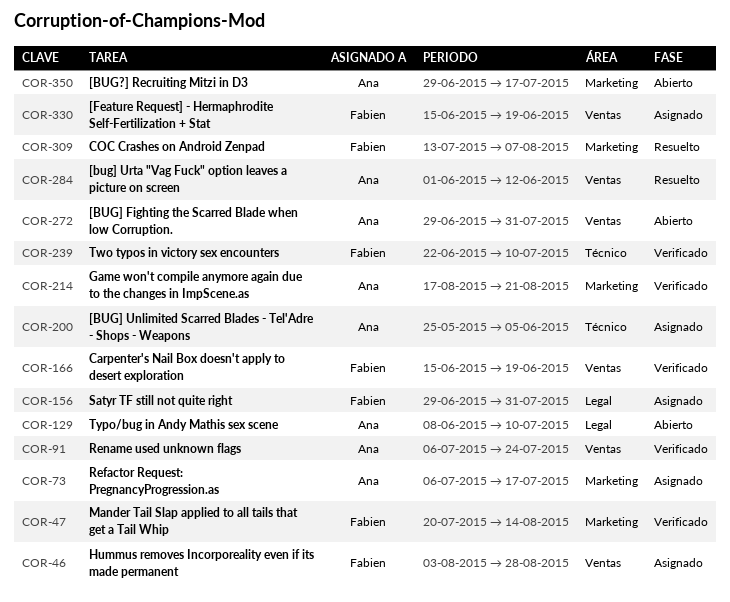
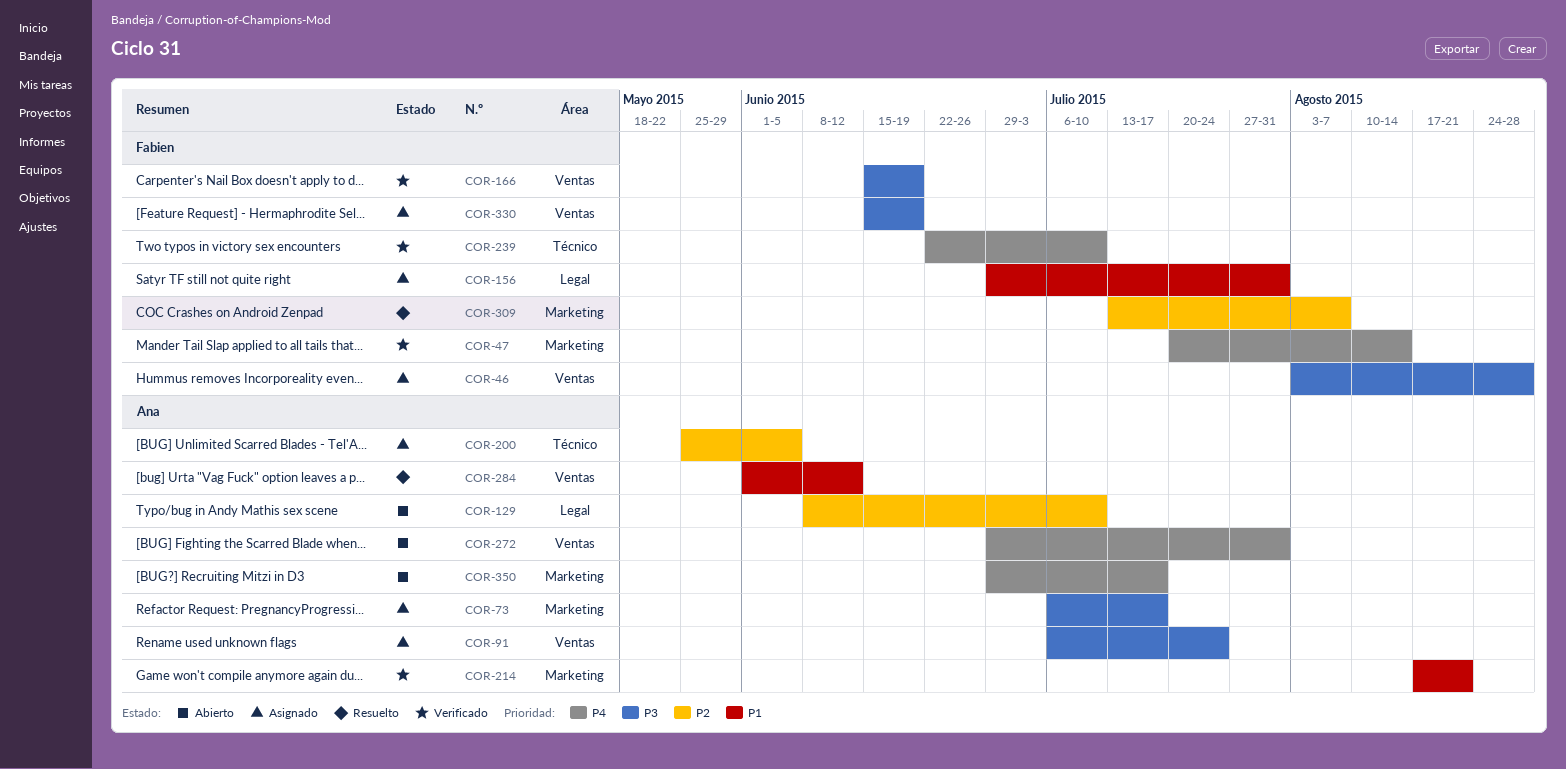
COR-91, status: Verificado -> Asignado

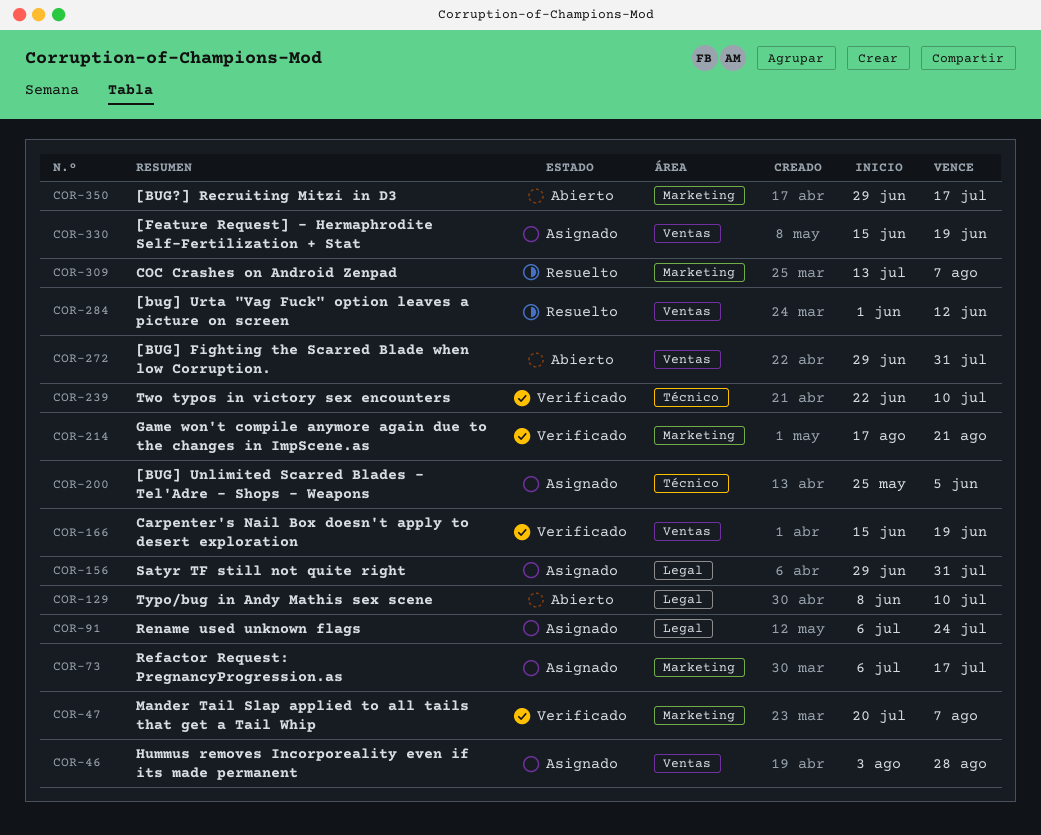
COR-47, due: Aug 14 -> Aug 7
COR-91, label: Ventas -> Legal

